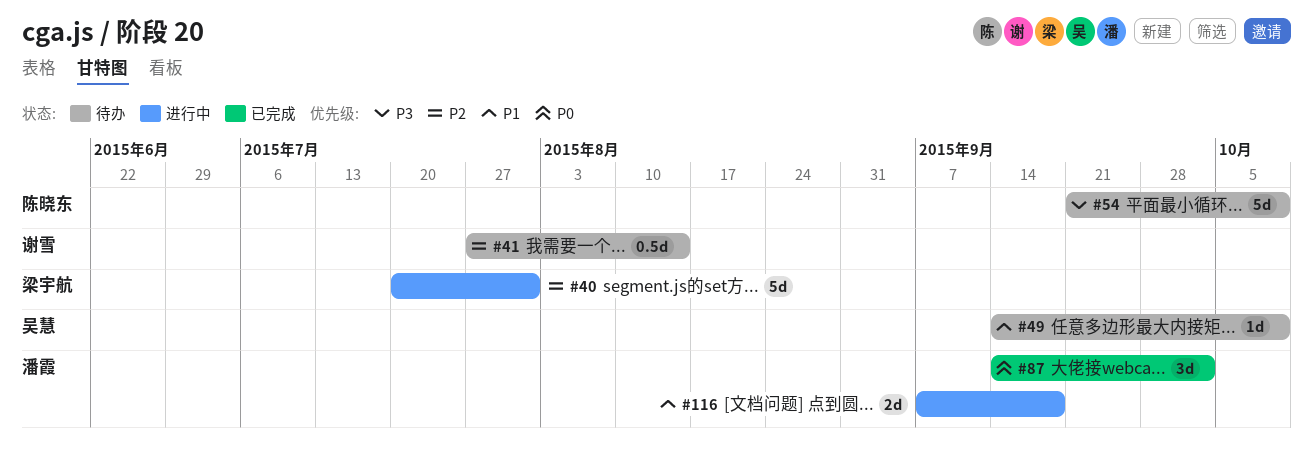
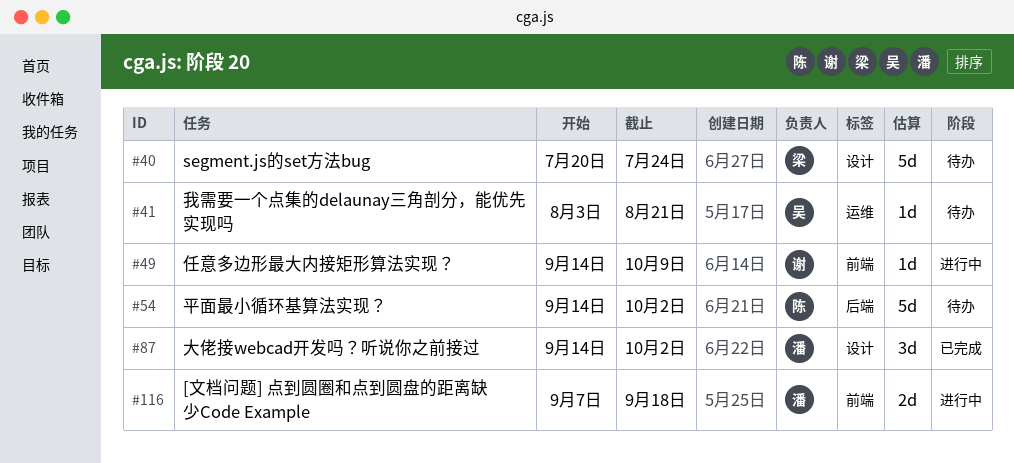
#40, status: 进行中 -> 待办
#40, due: Jul 31 -> Jul 24
#41, owner: 谢雪 -> 吴慧
#41, estimate: 0.5d -> 1d
#41, start: Jul 27 -> Aug 3
#41, due: Aug 14 -> Aug 21
#49, status: 待办 -> 进行中
#49, owner: 吴慧 -> 谢雪
#54, start: Sep 21 -> Sep 14
#54, due: Oct 9 -> Oct 2

